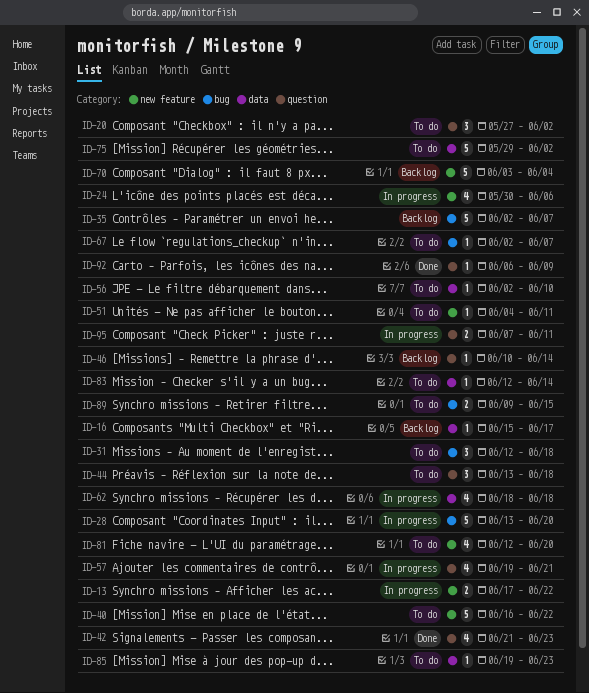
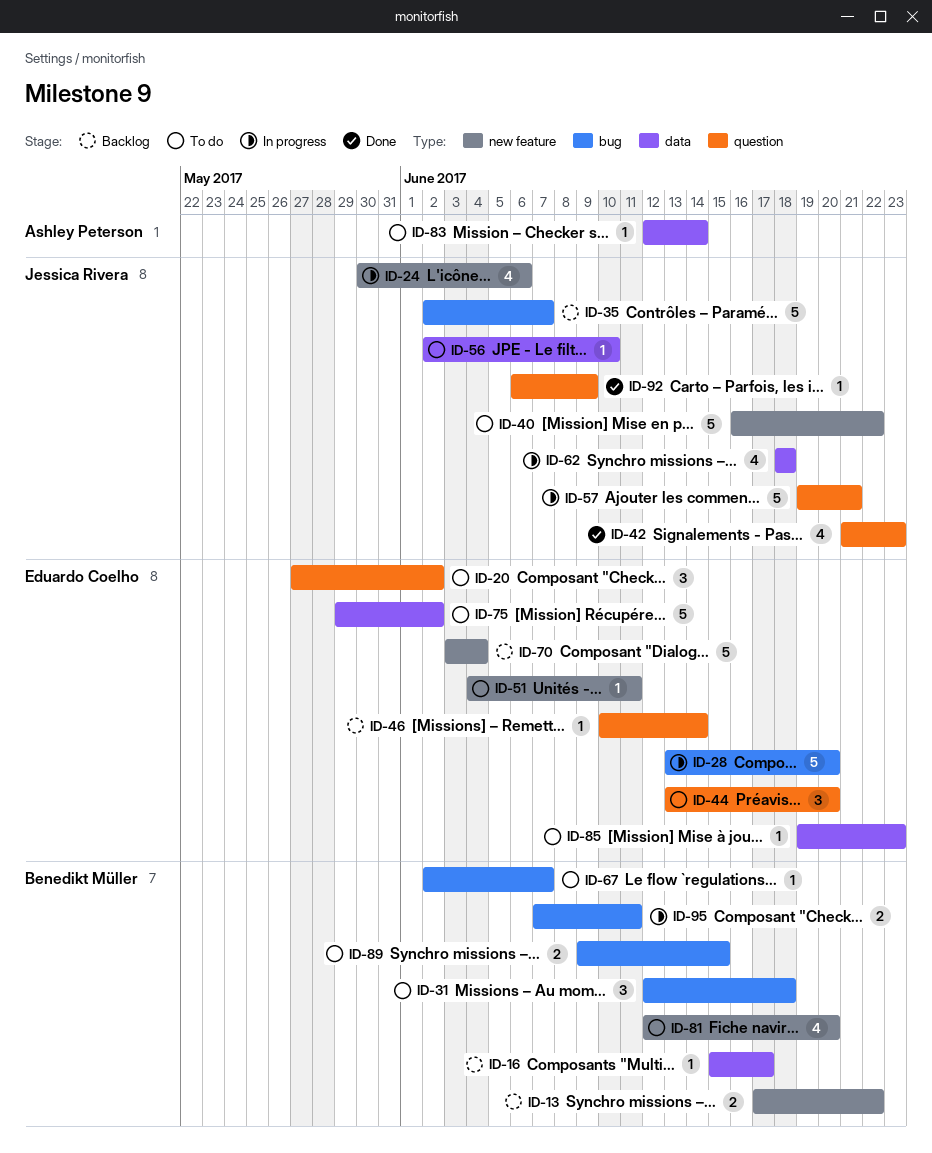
ID-13, status: In progress -> Backlog
ID-44, due: Jun 18 -> Jun 20
ID-57, estimate: 4 -> 5
ID-95, label: question -> bug

